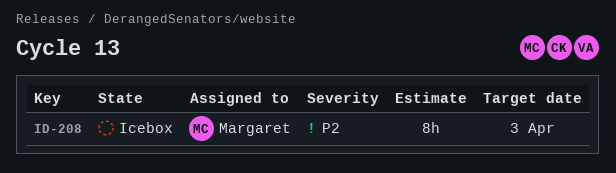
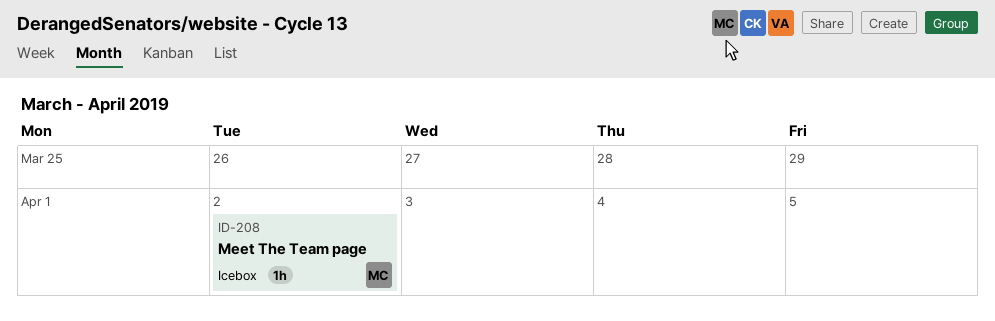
ID-208, estimate: 8h -> 1h
ID-208, due: Apr 3 -> Apr 2

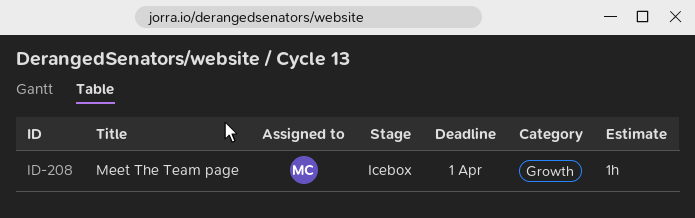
ID-208, due: Apr 2 -> Apr 1

